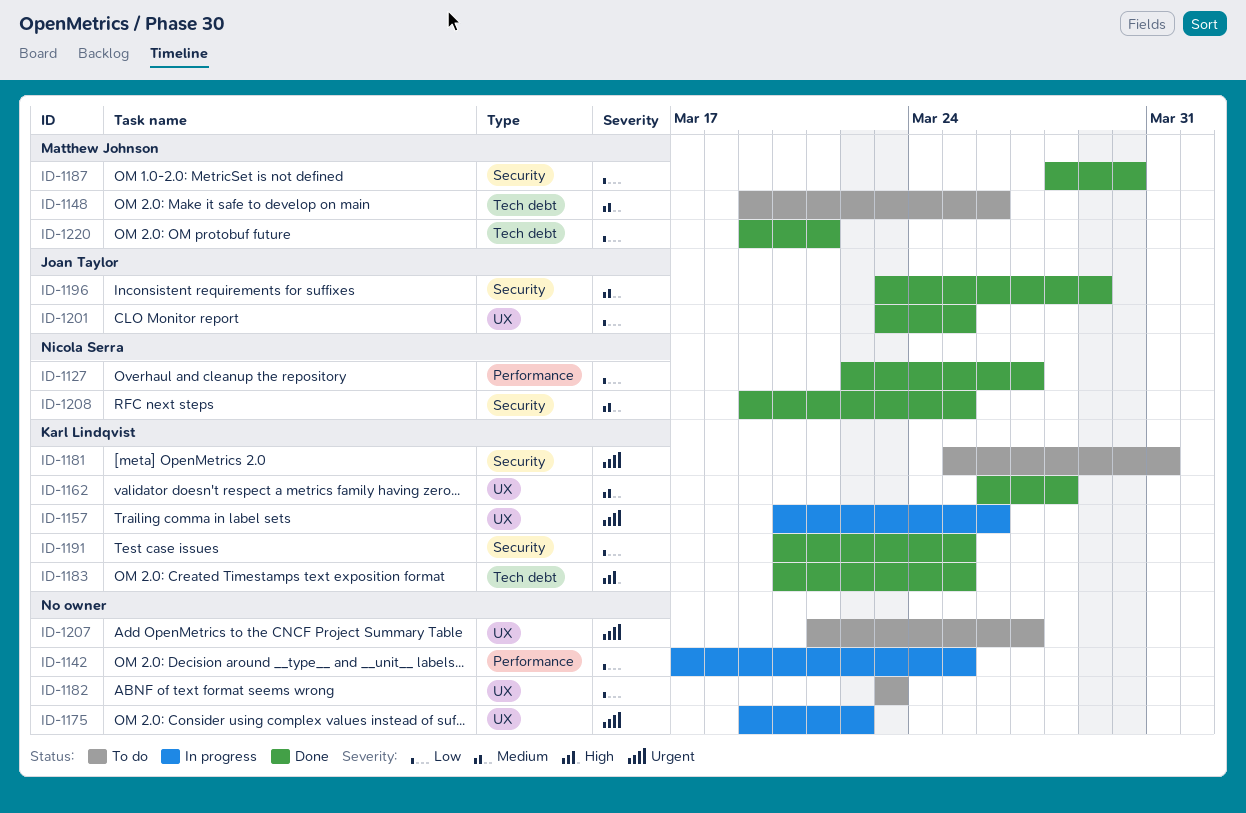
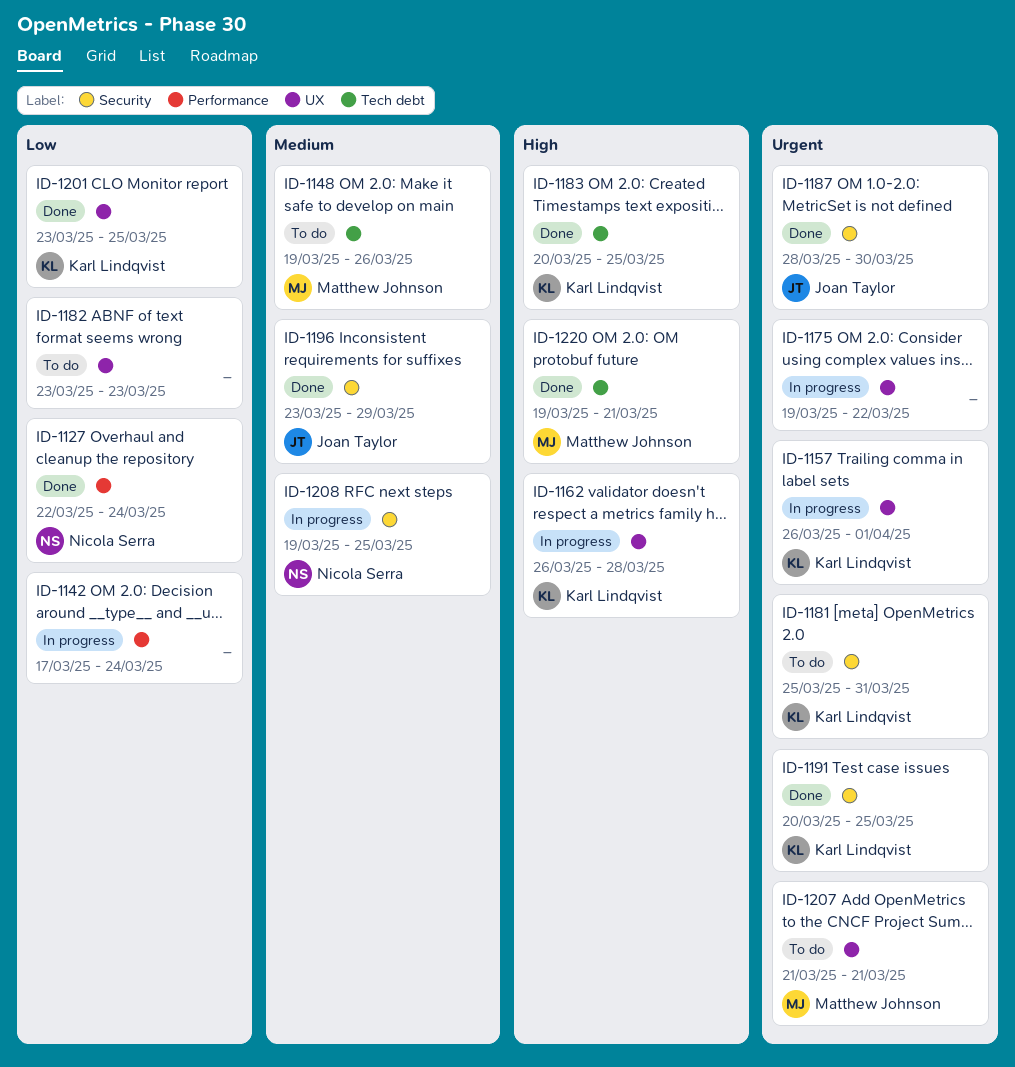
ID-1127, due: Mar 27 -> Mar 24
ID-1142, due: Mar 25 -> Mar 24
ID-1157, start: Mar 20 -> Mar 26
ID-1157, due: Mar 26 -> Apr 1
ID-1162, status: Done -> In progress
ID-1162, priority: Medium -> High
ID-1187, owner: Matthew Johnson -> Joan Taylor
ID-1187, priority: Low -> Urgent
ID-1191, priority: Low -> Urgent
ID-1201, owner: Joan Taylor -> Karl Lindqvist
ID-1207, owner: none -> Matthew Johnson
ID-1207, due: Mar 27 -> Mar 21
ID-1208, status: Done -> In progress
ID-1220, priority: Low -> High

